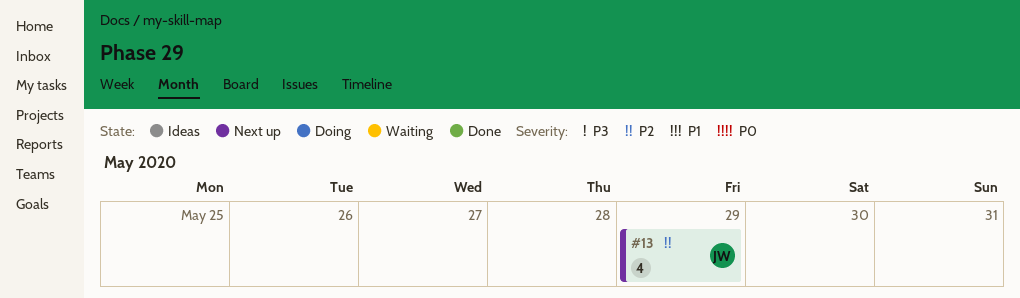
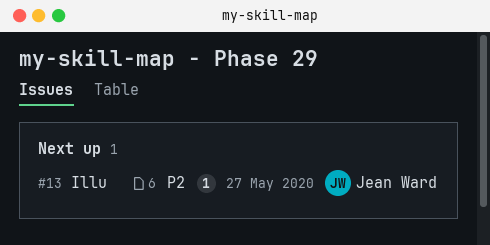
#13, estimate: 4 -> 1
#13, due: May 29 -> May 27

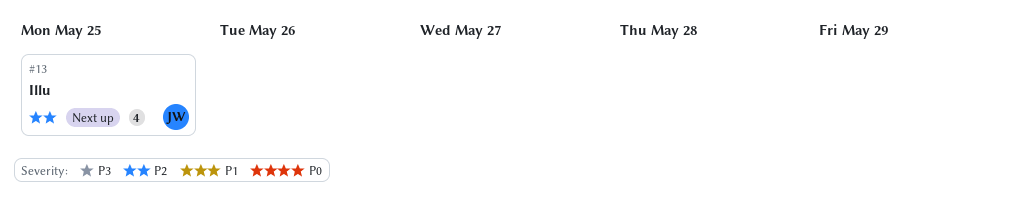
#13, estimate: 1 -> 4
#13, due: May 27 -> May 25

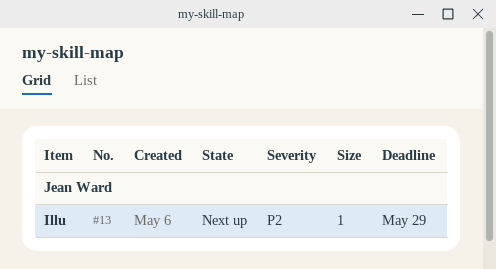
#13, estimate: 4 -> 1
#13, due: May 25 -> May 29

